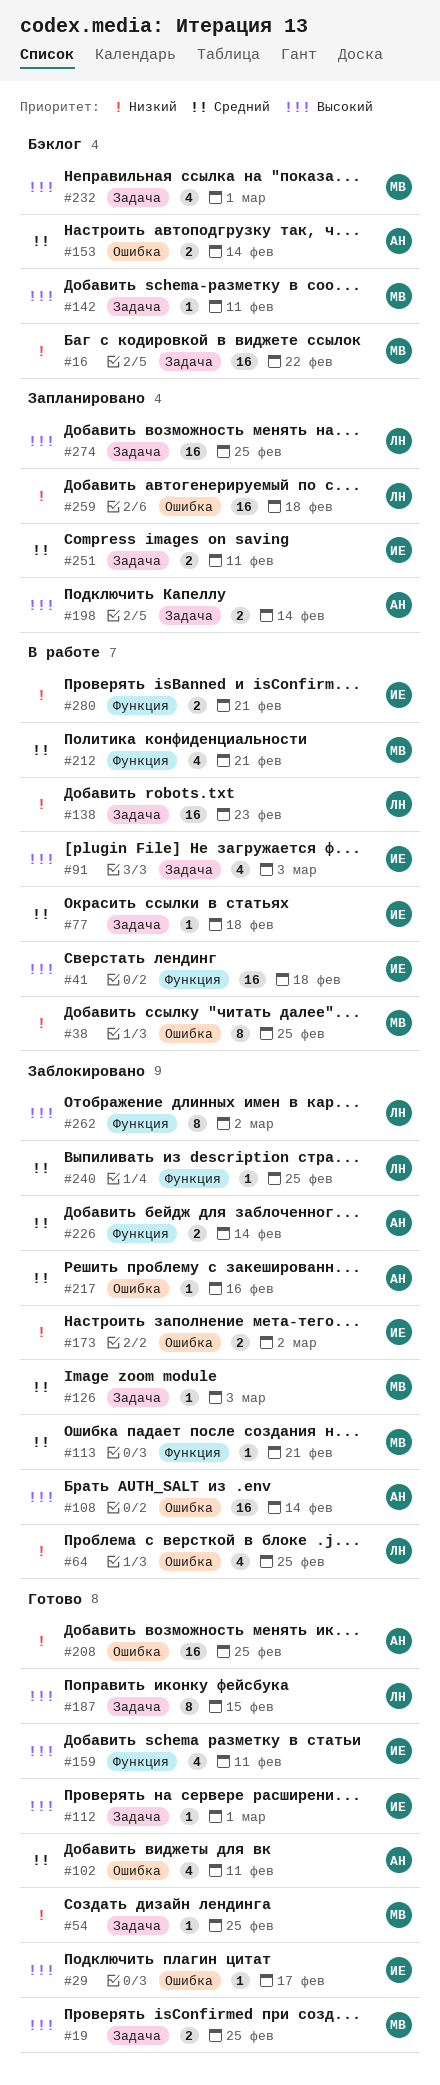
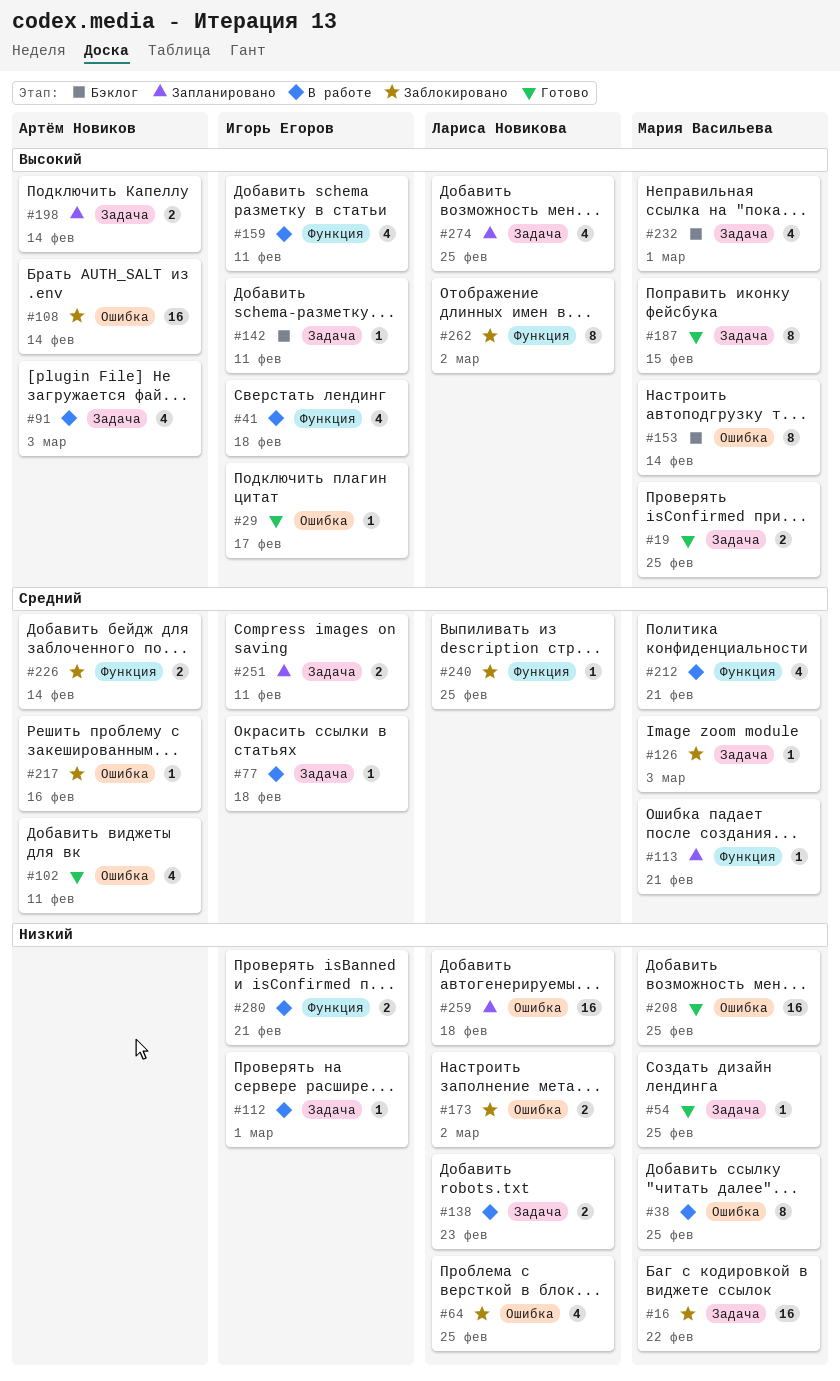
#16, status: Бэклог -> Заблокировано
#41, estimate: 16 -> 4
#91, owner: Игорь Егоров -> Артём Новиков
#112, status: Готово -> В работе
#112, priority: Высокий -> Низкий
#113, status: Заблокировано -> Запланировано
#138, estimate: 16 -> 2
#142, owner: Мария Васильева -> Игорь Егоров
#153, owner: Артём Новиков -> Мария Васильева
#153, priority: Средний -> Высокий
#153, estimate: 2 -> 8
#159, status: Готово -> В работе
#173, owner: Игорь Егоров -> Лариса Новикова
#187, owner: Лариса Новикова -> Мария Васильева
#208, owner: Артём Новиков -> Мария Васильева
#274, estimate: 16 -> 4

